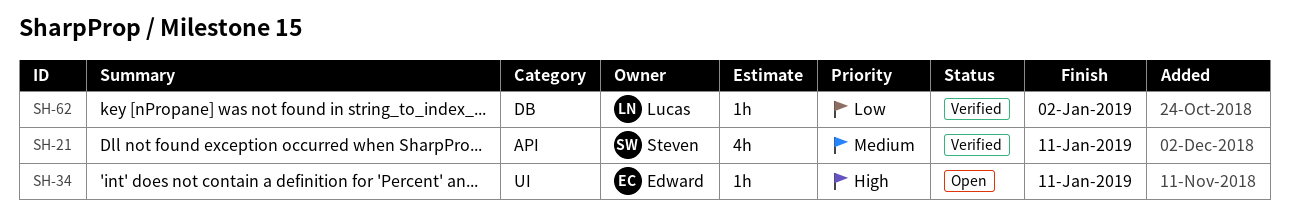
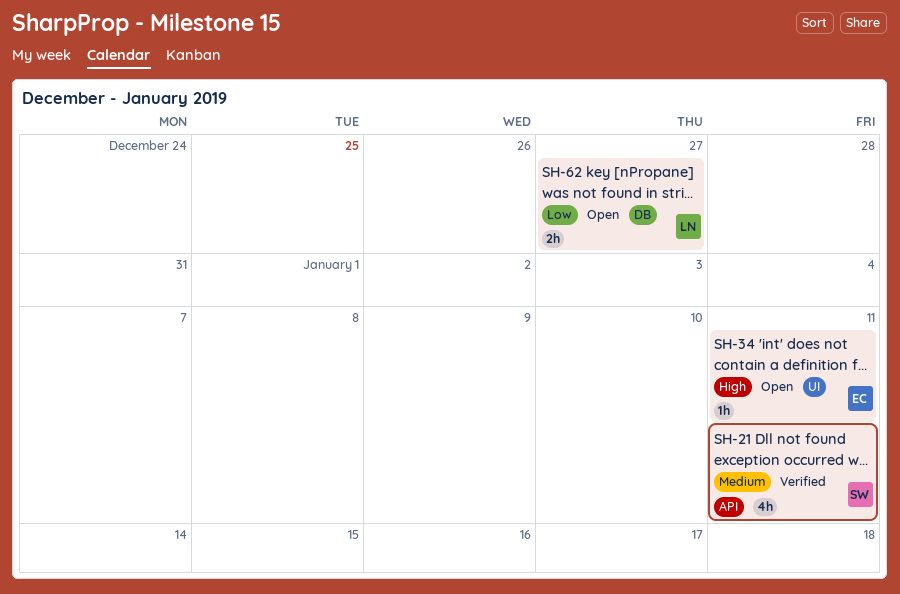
SH-62, status: Verified -> Open
SH-62, estimate: 1h -> 2h
SH-62, due: Jan 2 -> Dec 27

